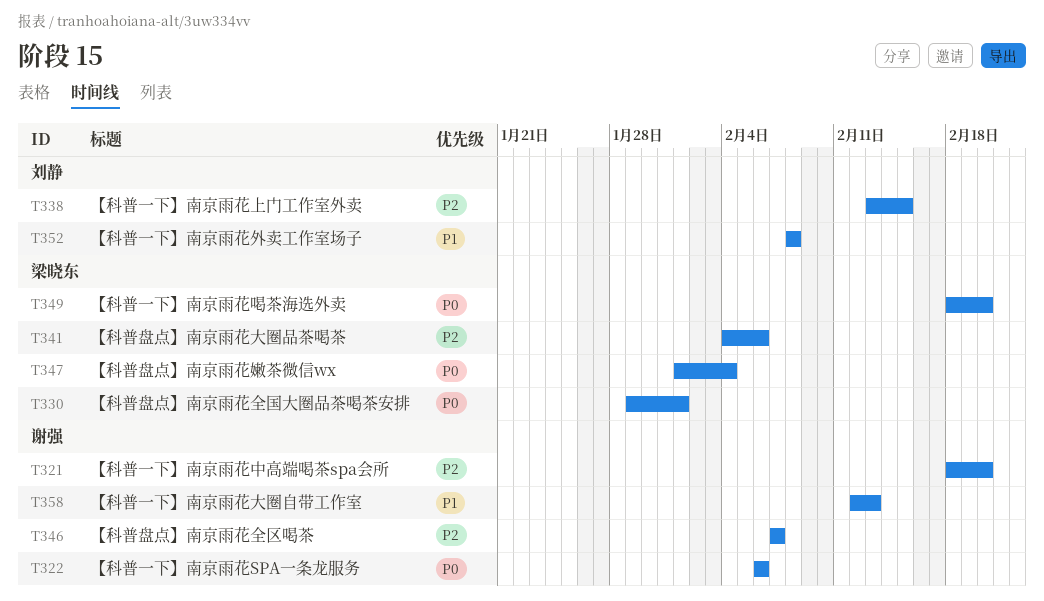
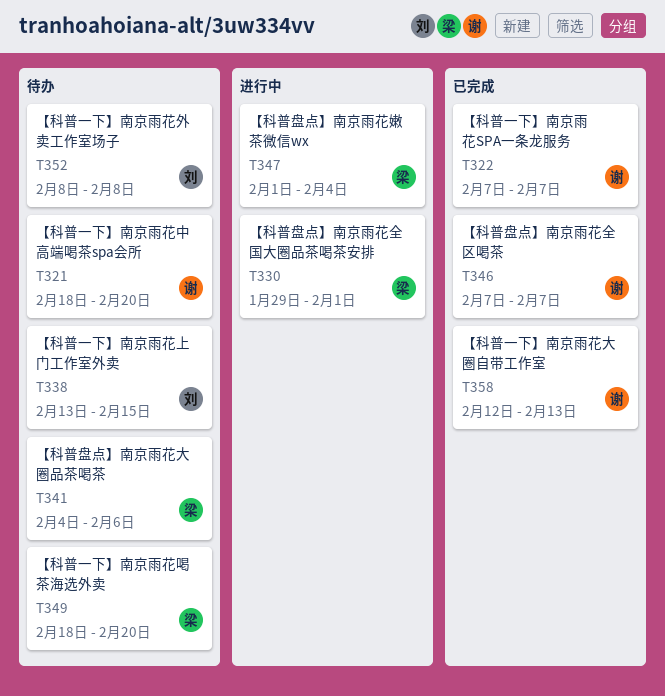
T322, start: Feb 6 -> Feb 7
T322, due: Feb 6 -> Feb 7

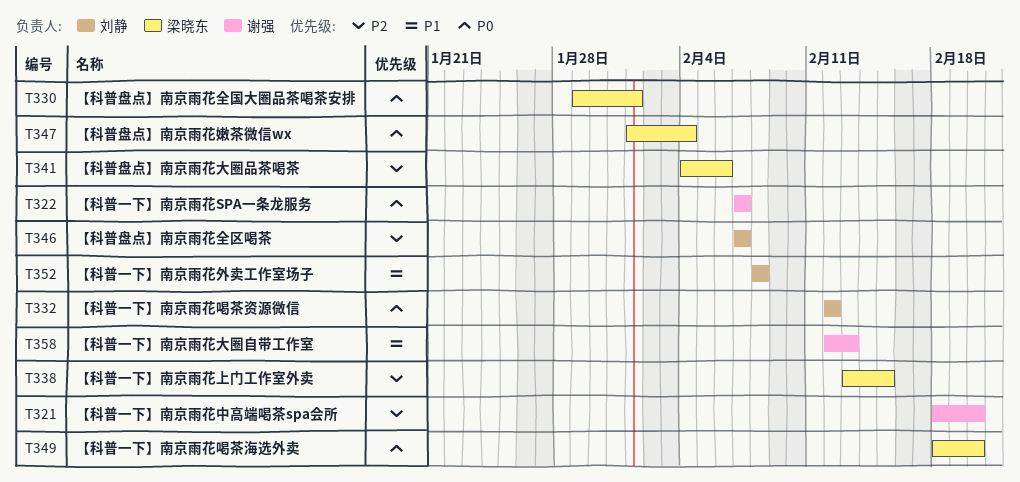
T332: none -> present
T338, owner: 刘静 -> 梁晓东
T346, owner: 谢强 -> 刘静

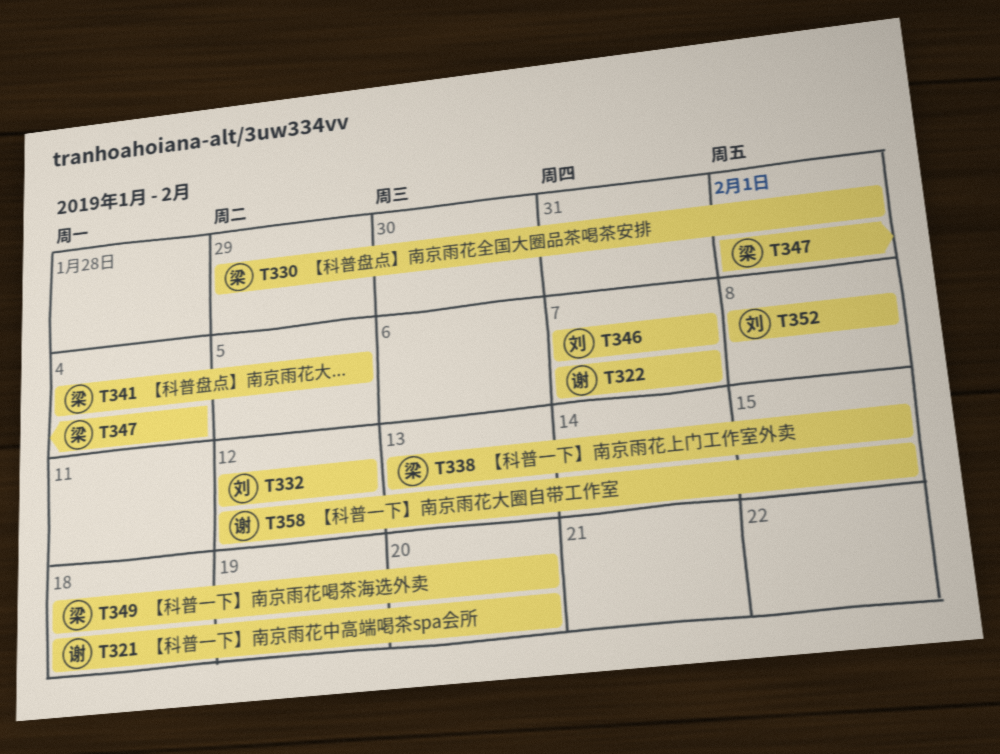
T341, due: Feb 6 -> Feb 5
T358, due: Feb 13 -> Feb 15

